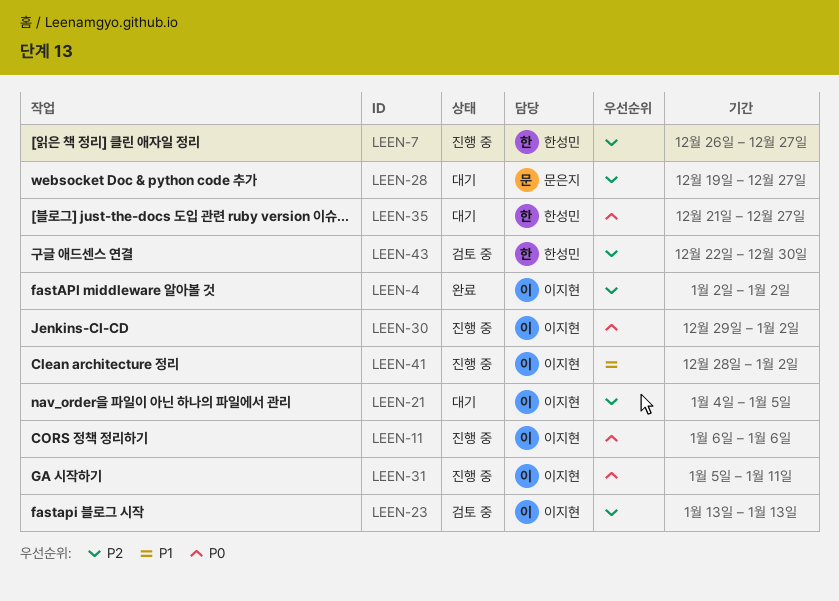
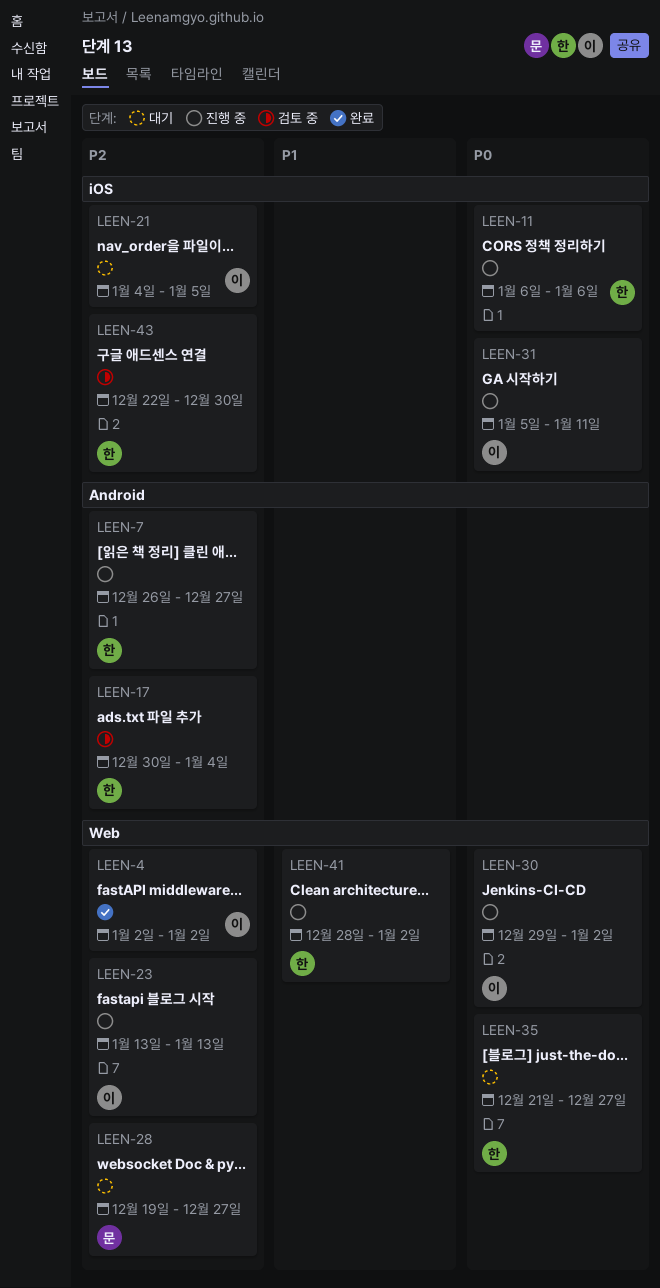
LEEN-11, owner: 이지현 -> 한성민
LEEN-17: none -> present
LEEN-23, status: 검토 중 -> 진행 중
LEEN-41, owner: 이지현 -> 한성민

